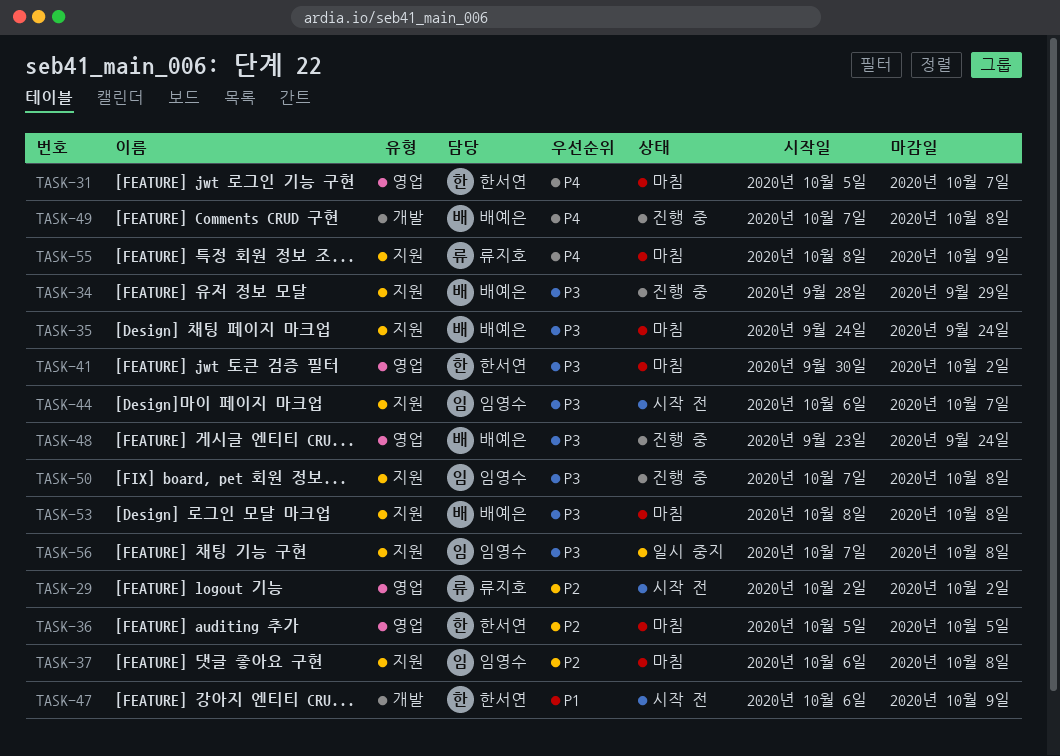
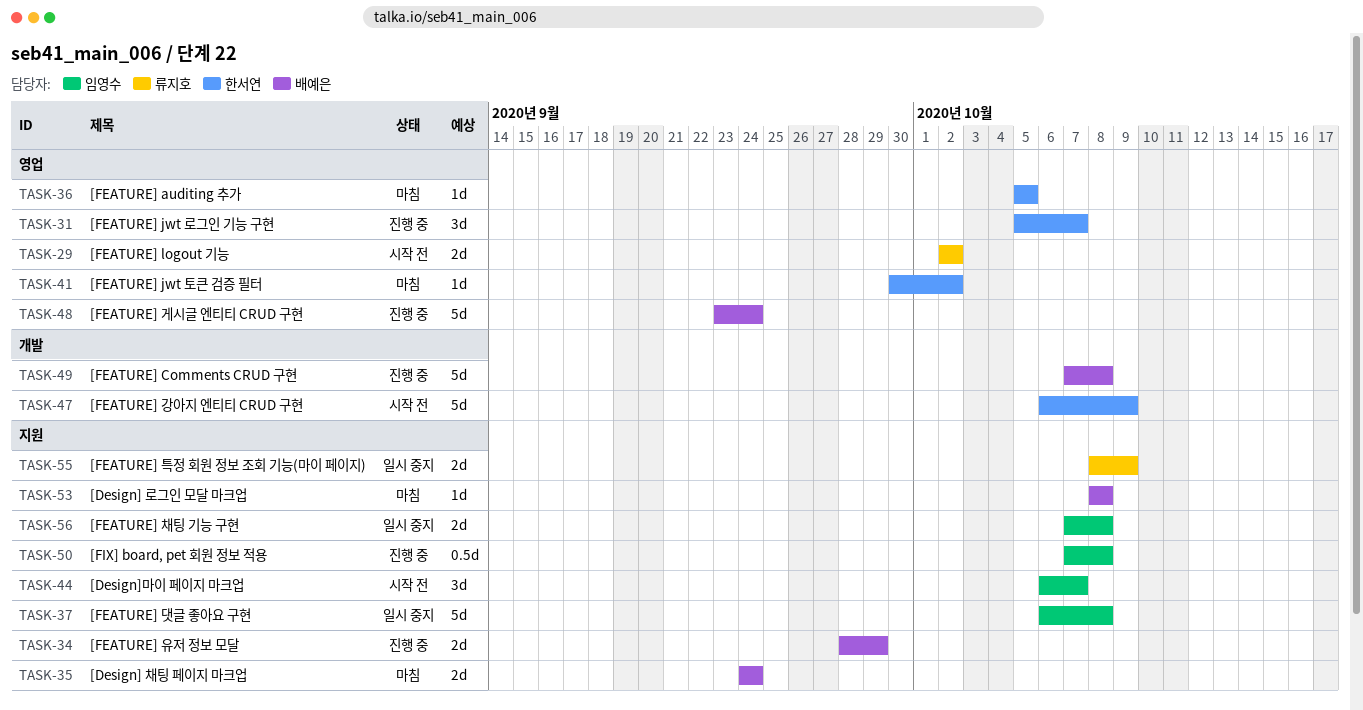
TASK-31, status: 마침 -> 진행 중
TASK-37, status: 마침 -> 일시 중지
TASK-55, status: 마침 -> 일시 중지

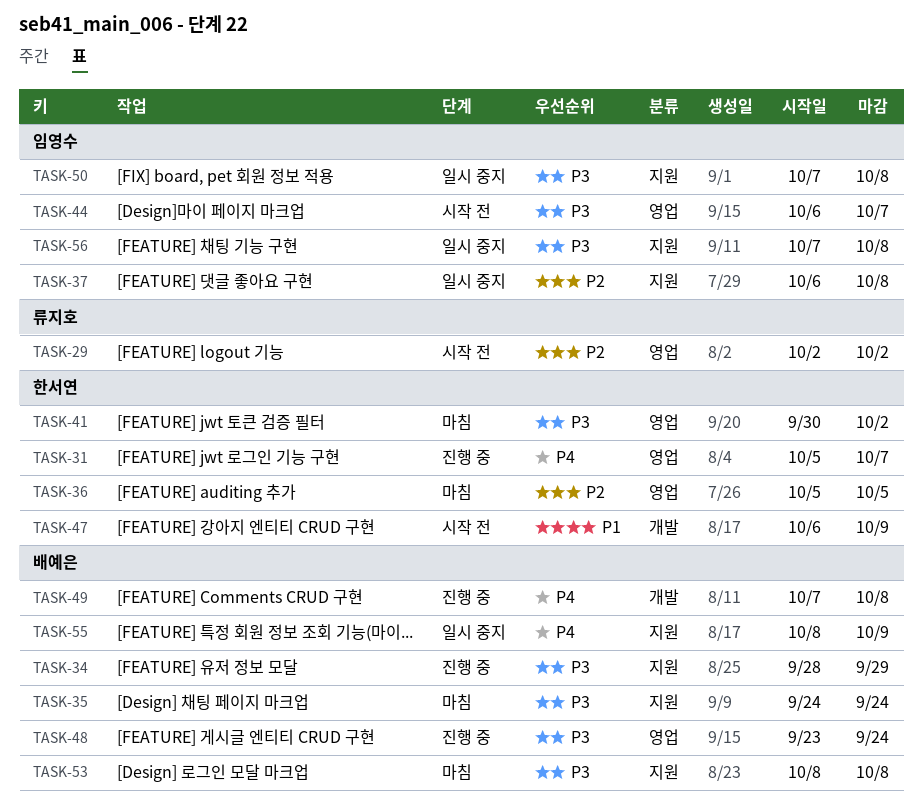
TASK-44, label: 지원 -> 영업
TASK-50, status: 진행 중 -> 일시 중지
TASK-55, owner: 류지호 -> 배예은

